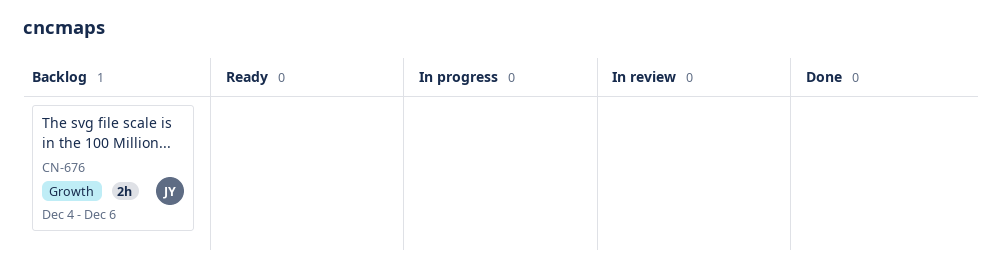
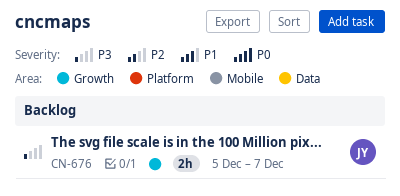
CN-676, start: Dec 4 -> Dec 5
CN-676, due: Dec 6 -> Dec 7

